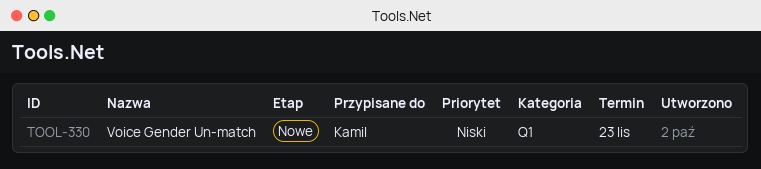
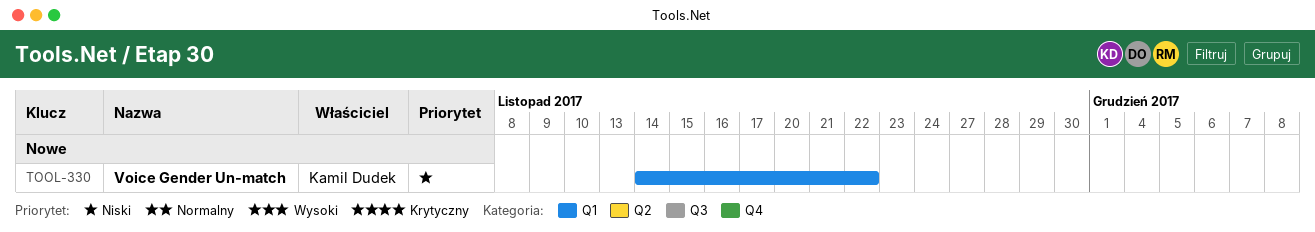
TOOL-330, due: Nov 23 -> Nov 22

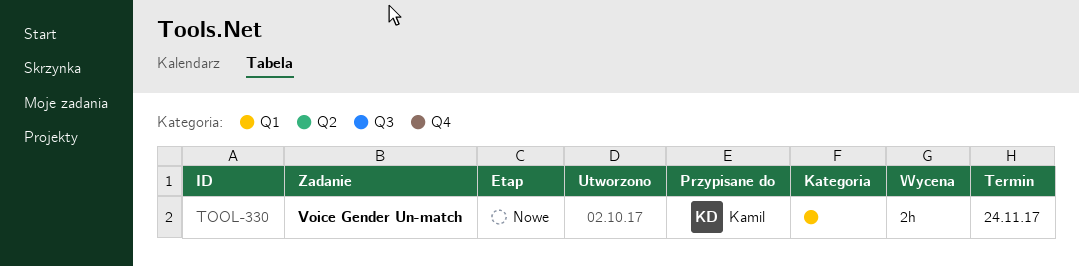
TOOL-330, due: Nov 22 -> Nov 24

